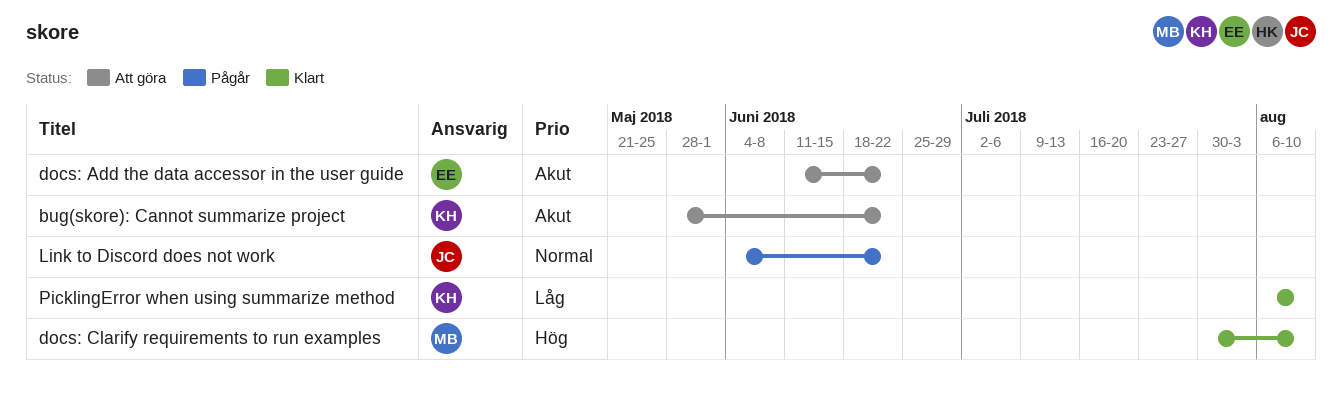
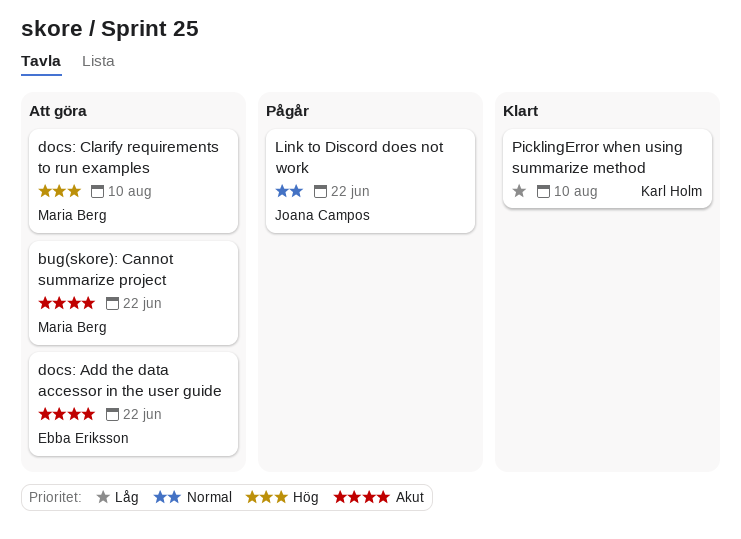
bug(skore): Cannot summarize project, owner: Karl Holm -> Maria Berg
docs: Clarify requirements to run examples, status: Klart -> Att göra

